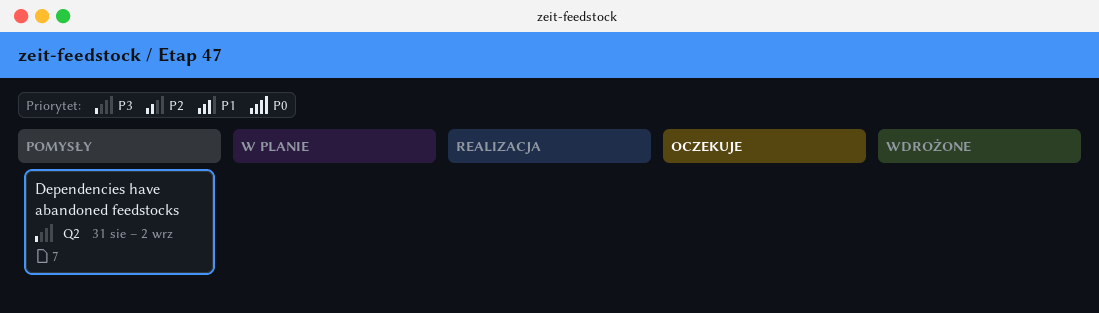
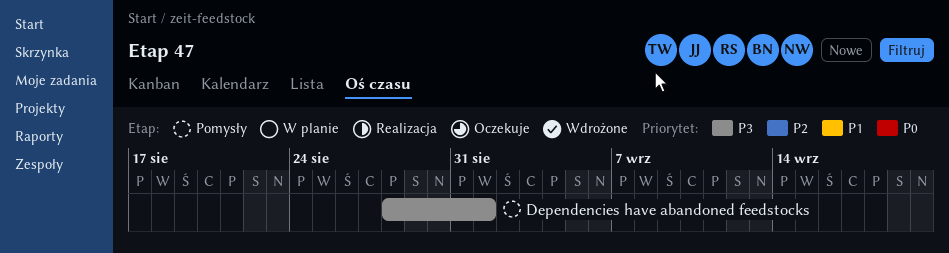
Dependencies have abandoned feedstocks, start: Aug 31 -> Aug 28
Dependencies have abandoned feedstocks, due: Sep 2 -> Sep 1

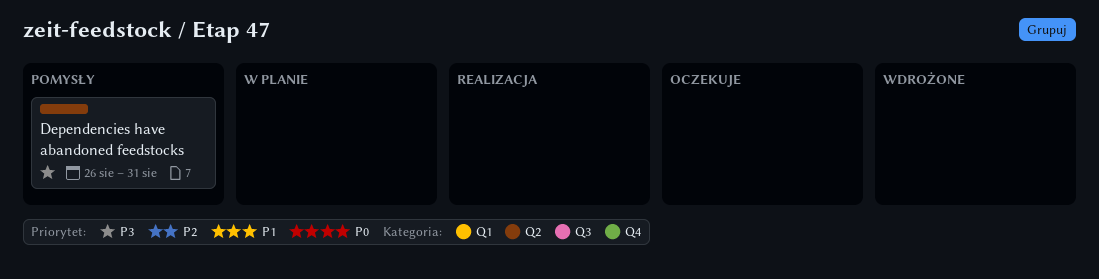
Dependencies have abandoned feedstocks, start: Aug 28 -> Aug 26
Dependencies have abandoned feedstocks, due: Sep 1 -> Aug 31

